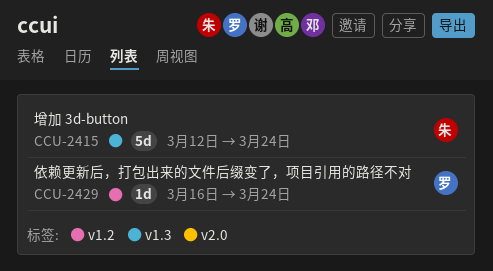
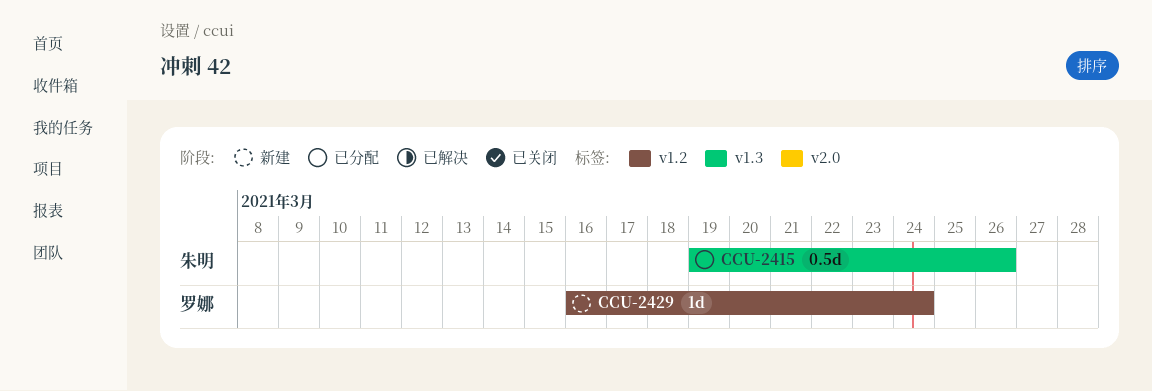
CCU-2415, estimate: 5d -> 0.5d
CCU-2415, start: Mar 12 -> Mar 19
CCU-2415, due: Mar 24 -> Mar 26

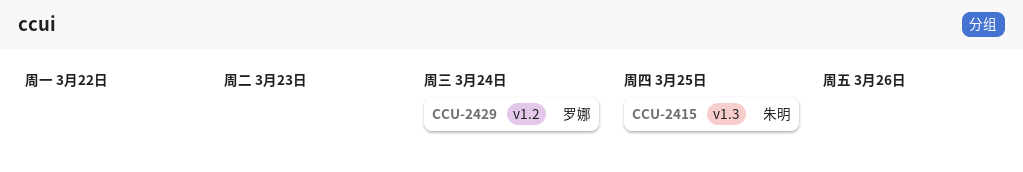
CCU-2415, due: Mar 26 -> Mar 25

